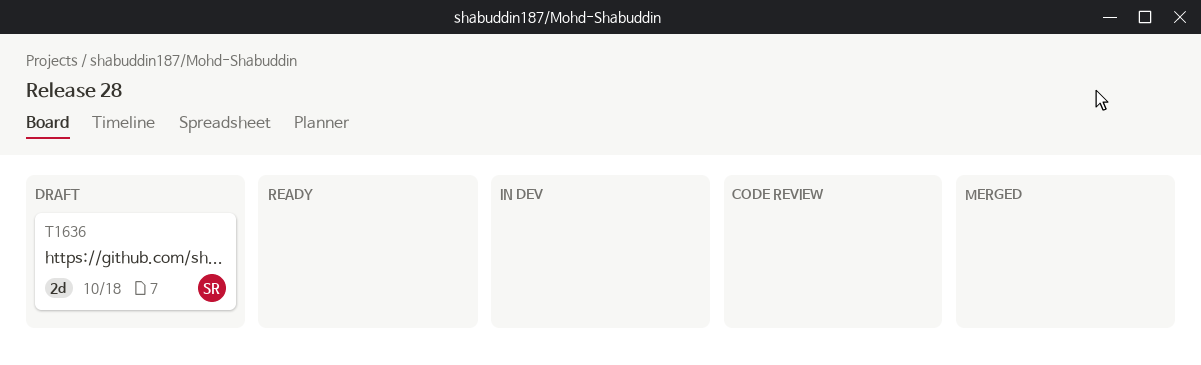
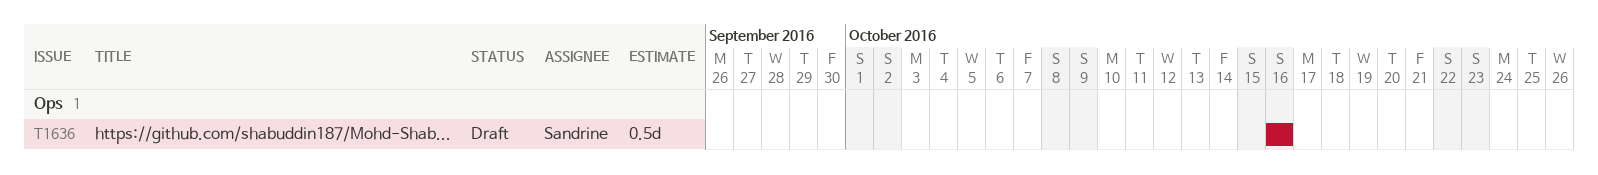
T1636, estimate: 2d -> 0.5d
T1636, due: Oct 18 -> Oct 16

